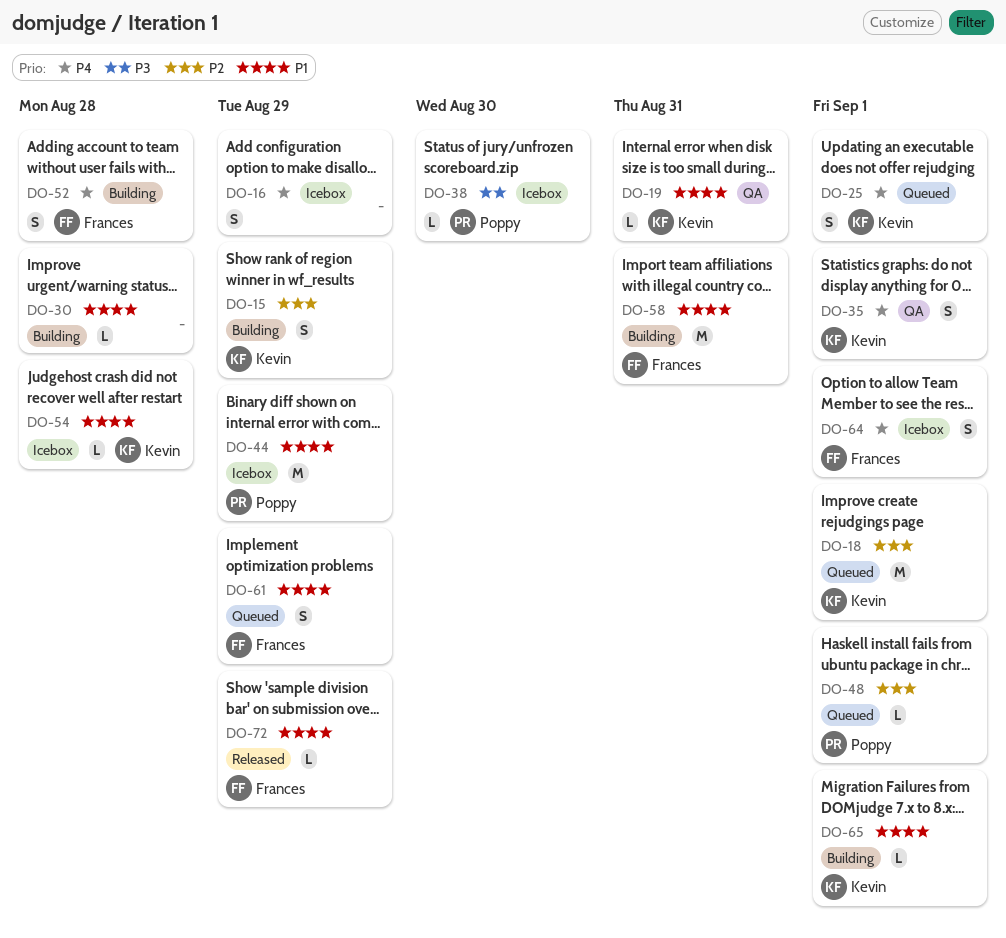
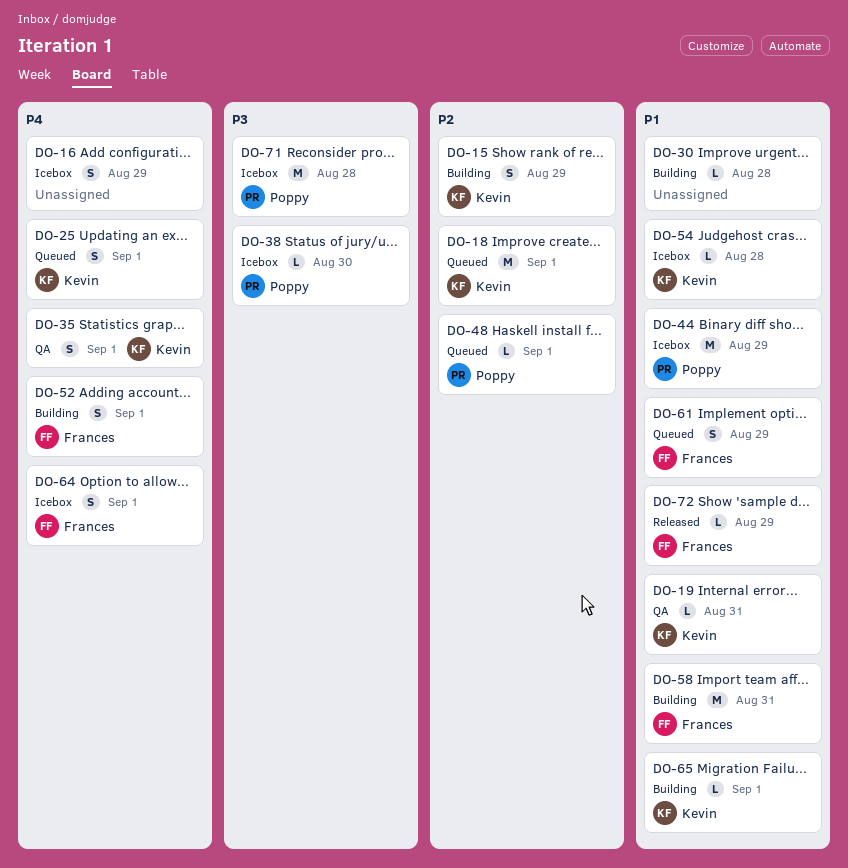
DO-52, due: Aug 28 -> Sep 1
DO-71: none -> present

